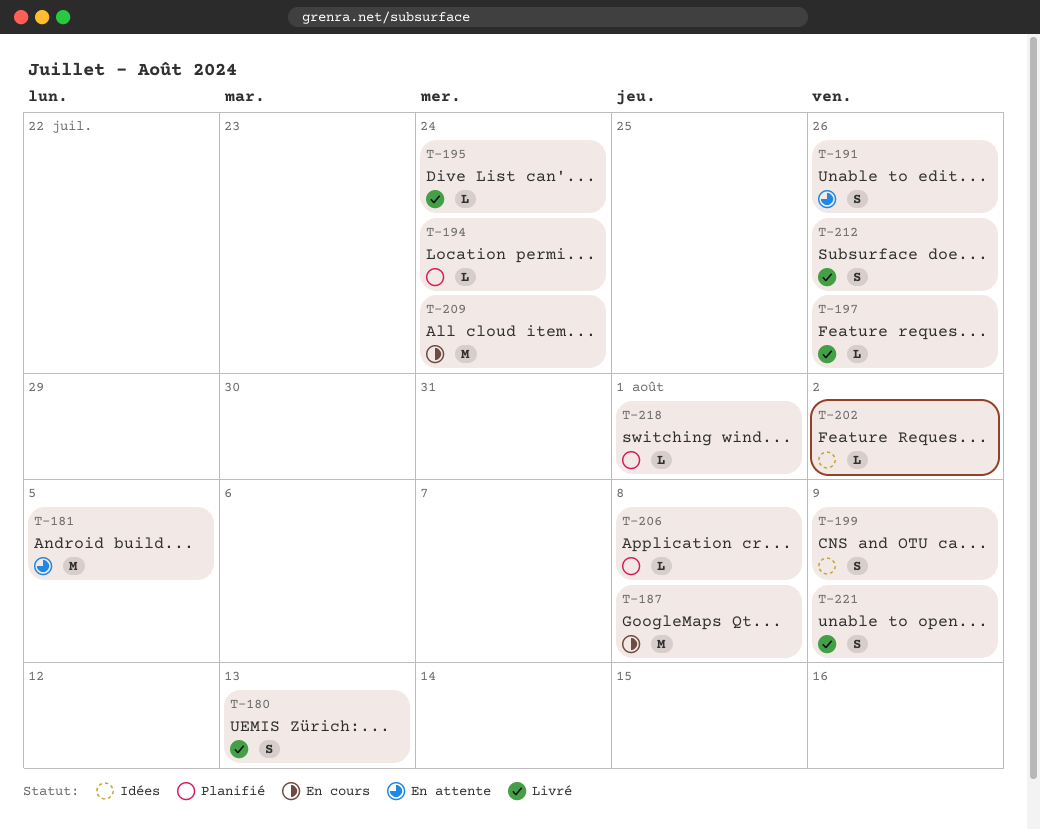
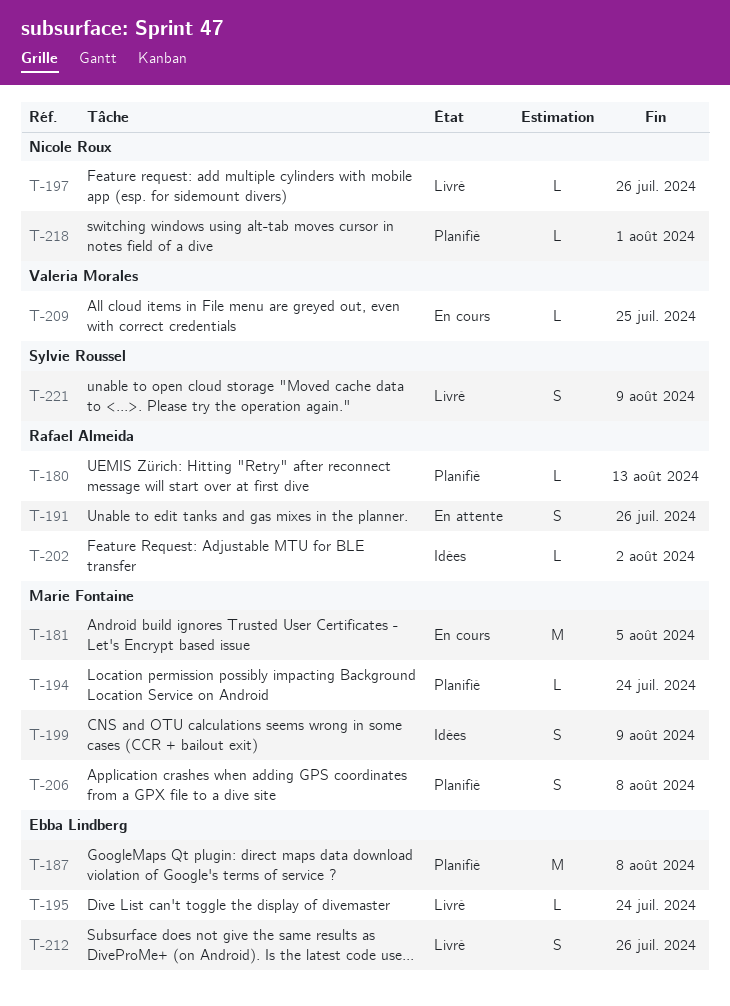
T-180, status: Livré -> Planifié
T-180, estimate: S -> L
T-181, status: En attente -> En cours
T-187, status: En cours -> Planifié
T-206, estimate: L -> S
T-209, estimate: M -> L
T-209, due: Jul 24 -> Jul 25

